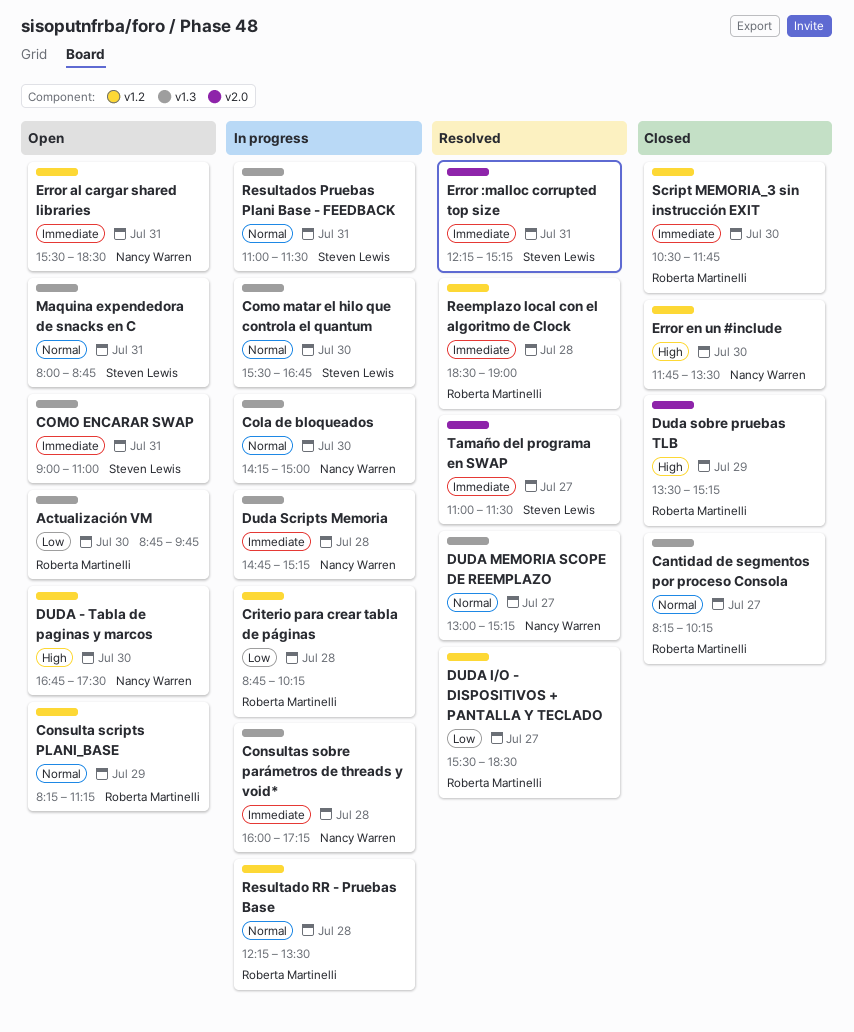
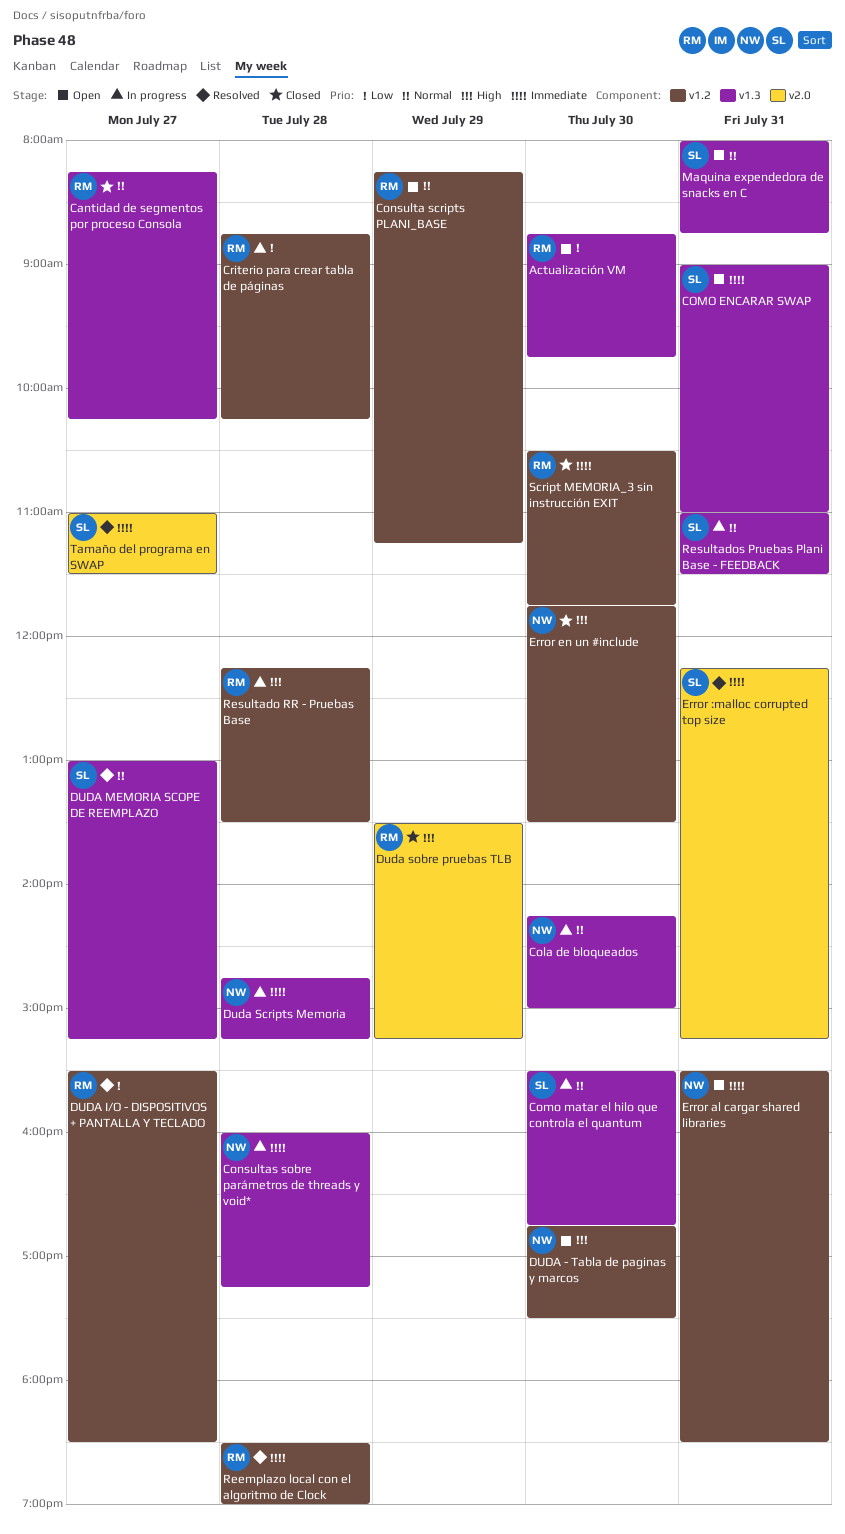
DUDA MEMORIA SCOPE DE REEMPLAZO, owner: Nancy Warren -> Steven Lewis
Resultado RR - Pruebas Base, priority: Normal -> High

